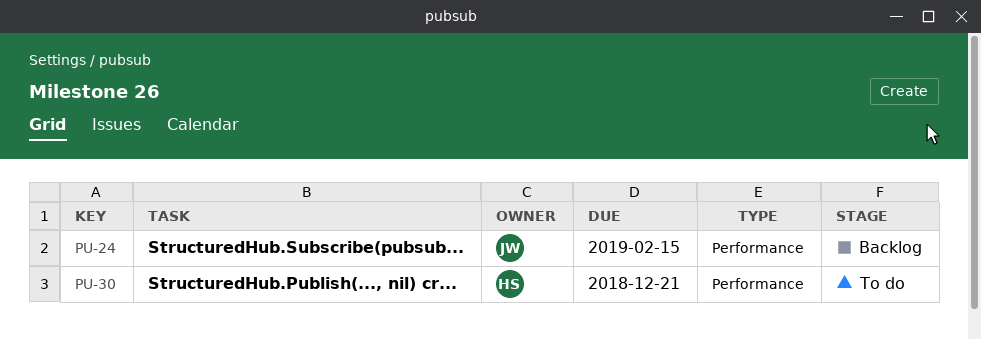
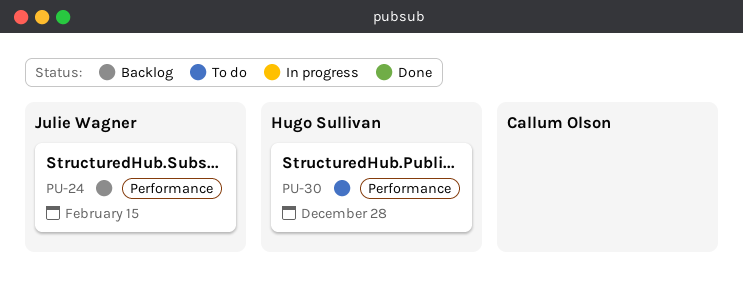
PU-30, due: Dec 21 -> Dec 28

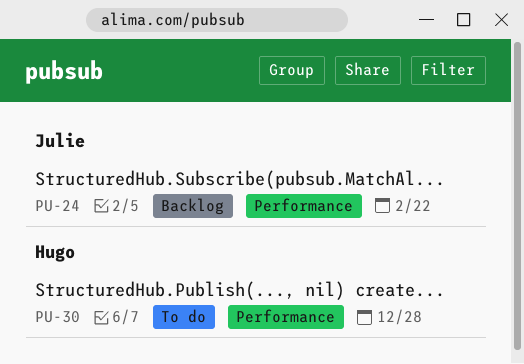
PU-24, due: Feb 15 -> Feb 22

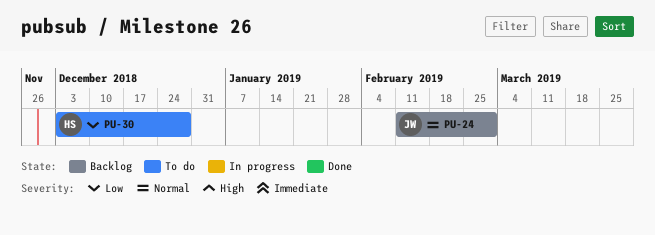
PU-24, due: Feb 22 -> Mar 1

